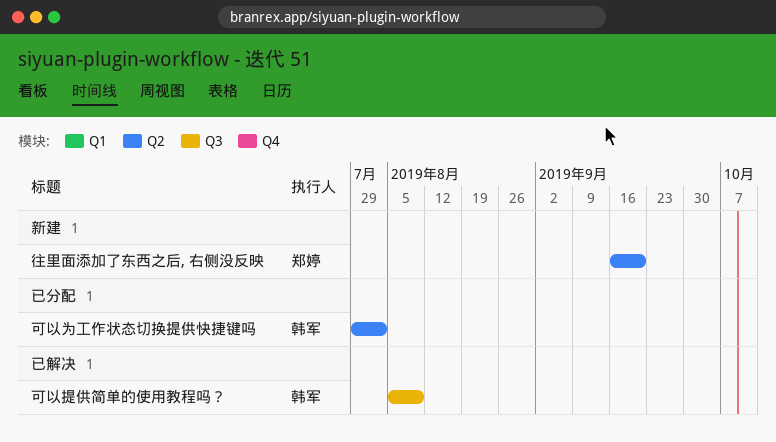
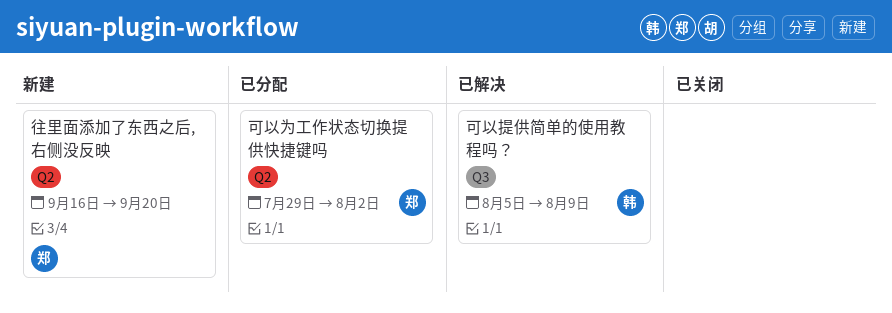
可以为工作状态切换提供快捷键吗, owner: 韩军 -> 郑婷

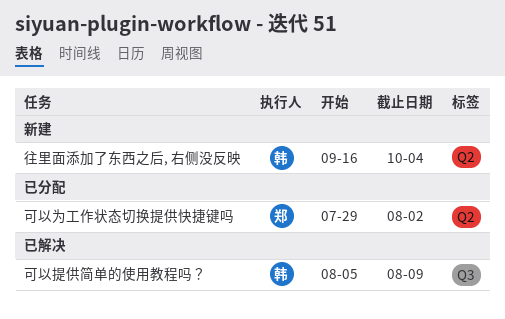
往里面添加了东西之后, 右侧没反映, owner: 郑 -> 韩
往里面添加了东西之后, 右侧没反映, due: Sep 20 -> Oct 4

